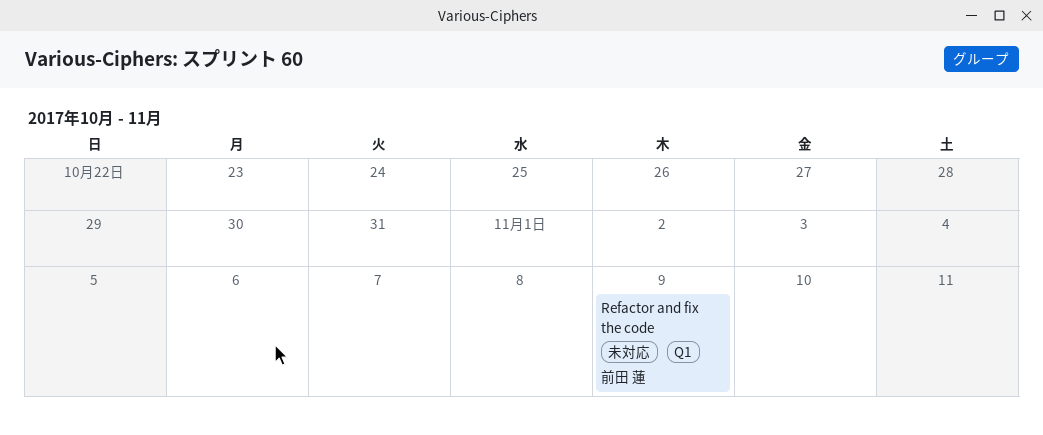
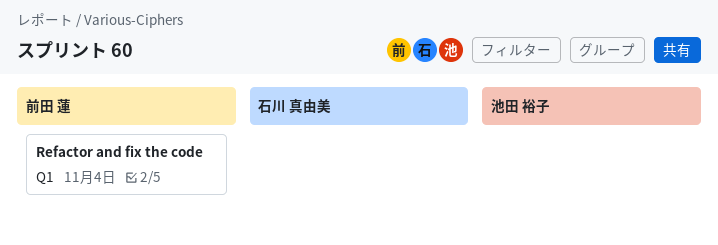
Refactor and fix the code, due: Nov 9 -> Nov 4

